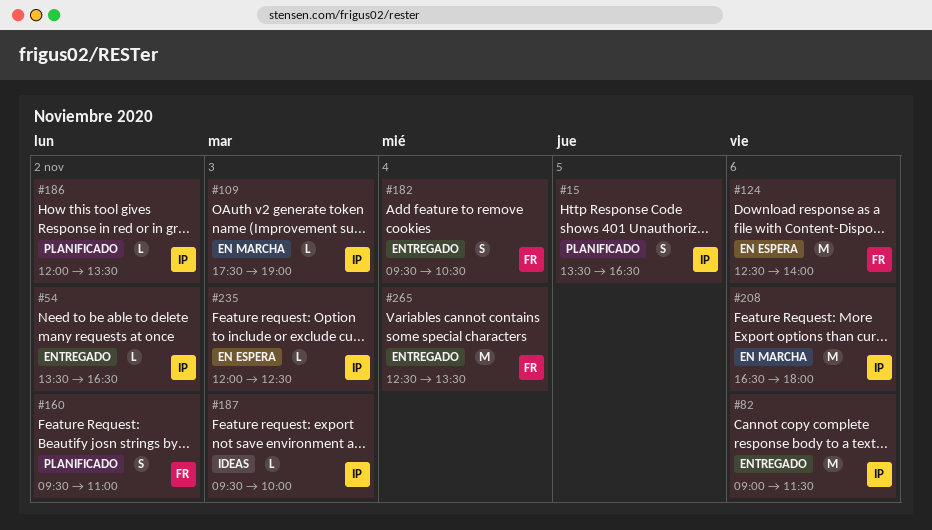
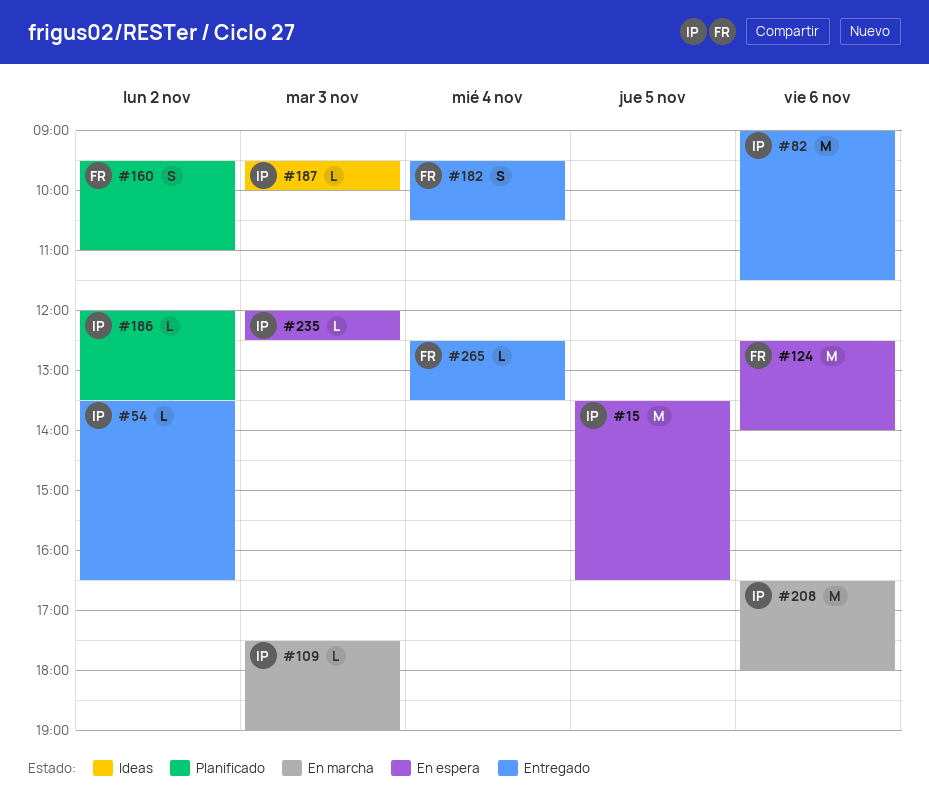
#15, status: Planificado -> En espera
#15, estimate: S -> M
#265, estimate: M -> L

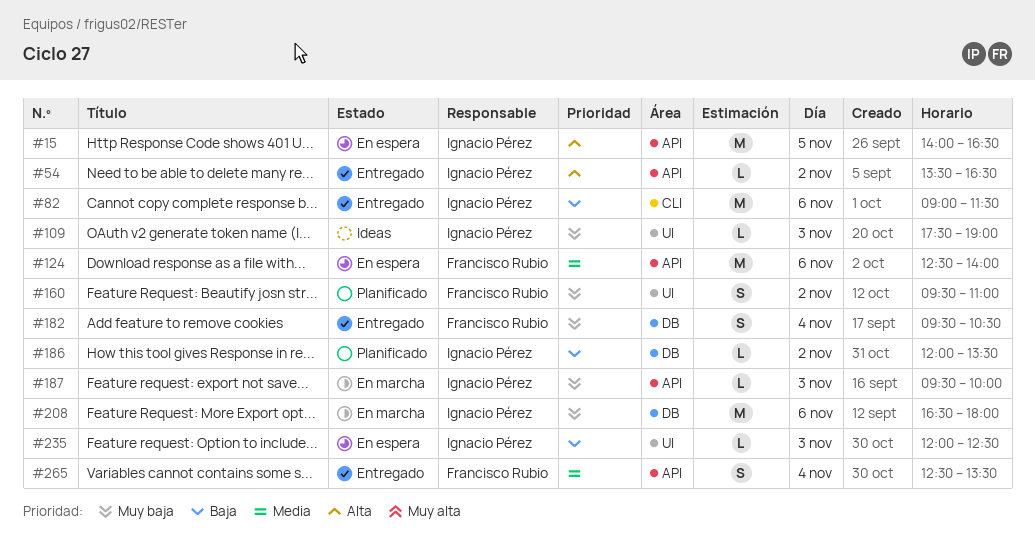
#15, begins: 13:30 -> 14:00
#109, status: En marcha -> Ideas
#187, status: Ideas -> En marcha
#265, estimate: L -> S

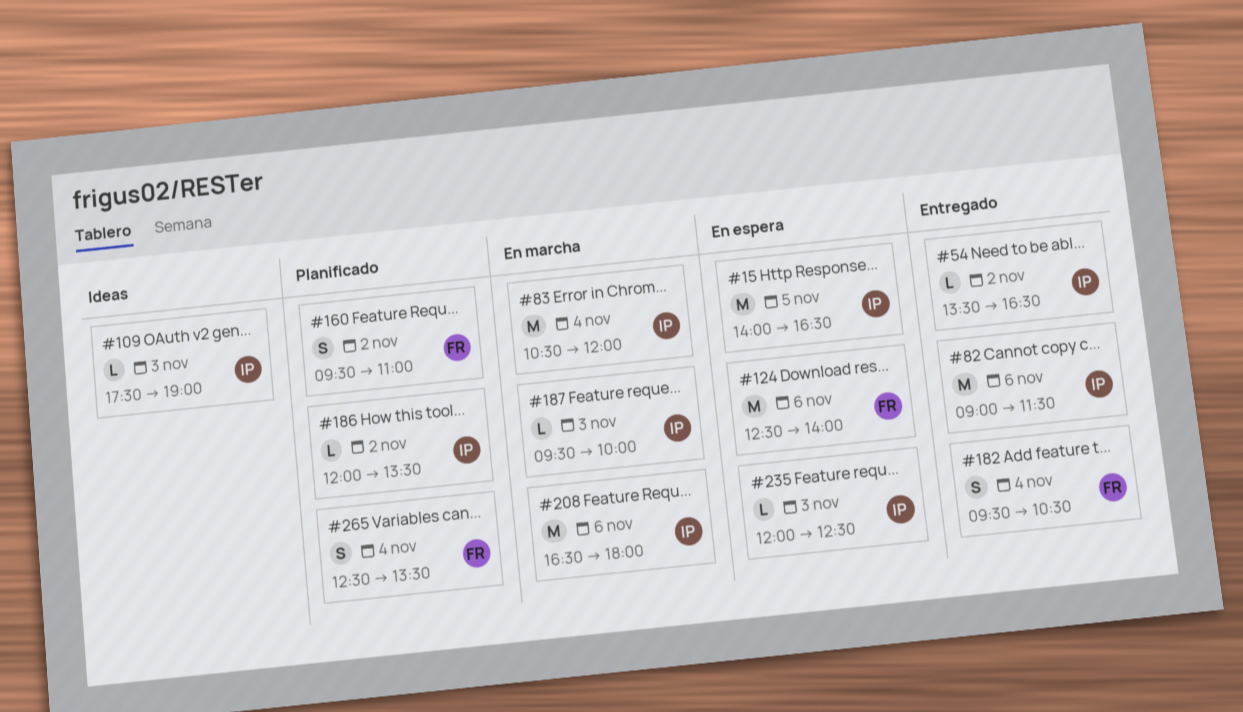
#83: none -> present
#265, status: Entregado -> Planificado

